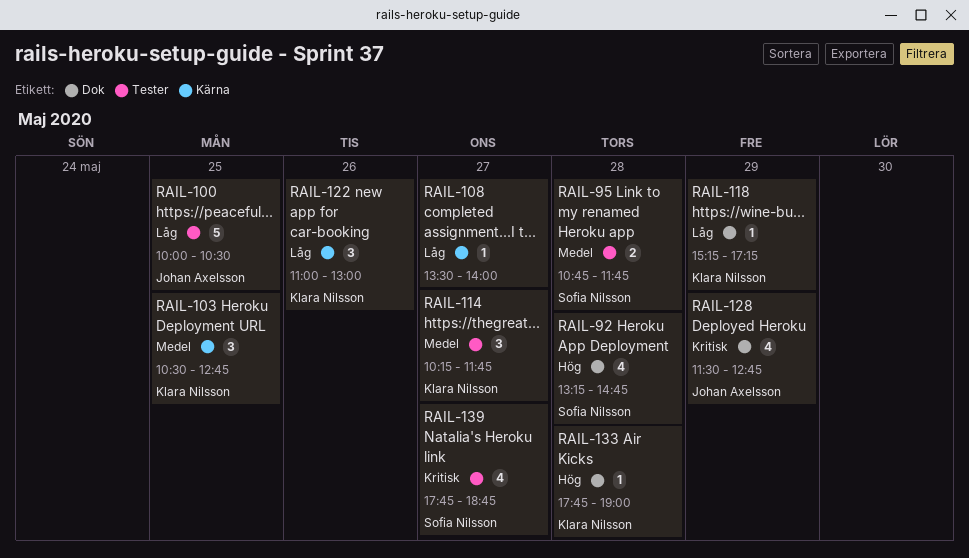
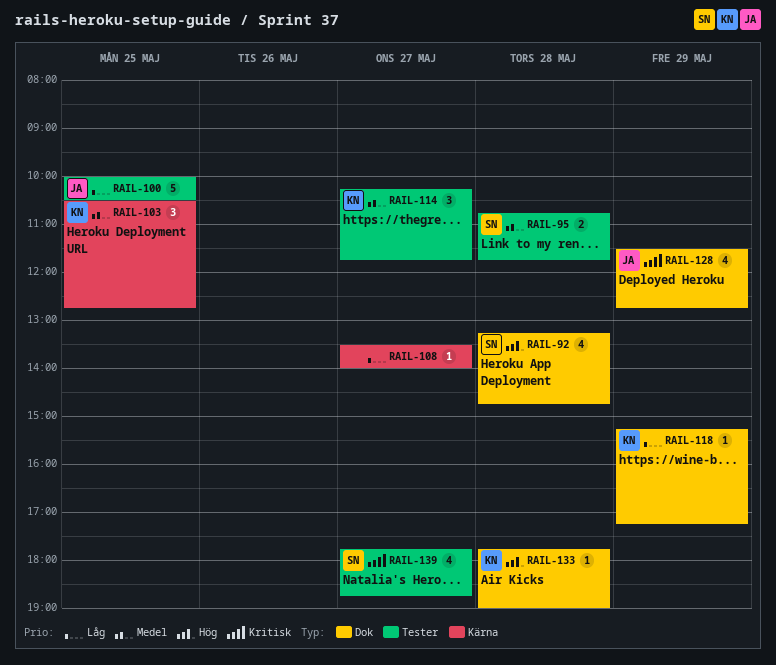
RAIL-122: present -> none

